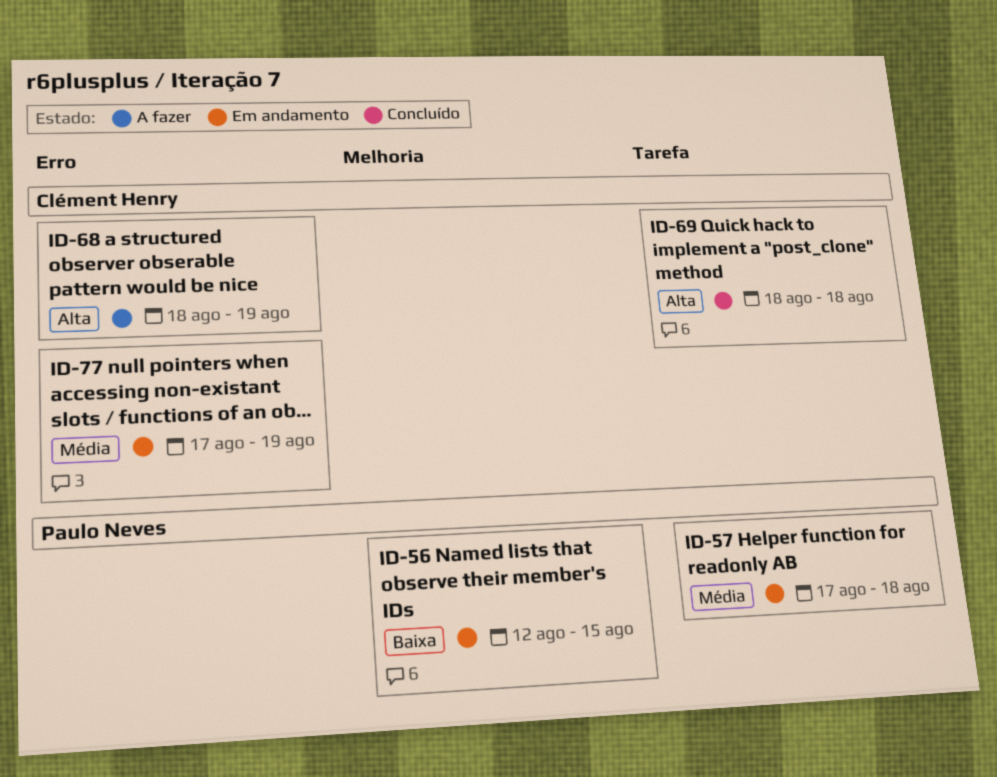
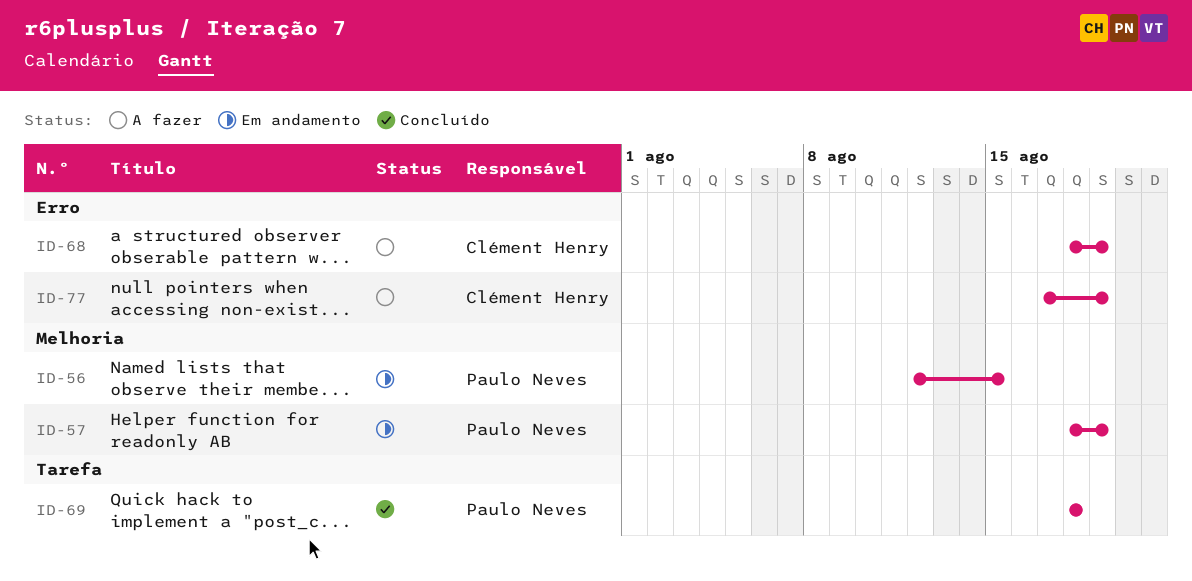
ID-57, label: Tarefa -> Melhoria
ID-57, start: Aug 17 -> Aug 18
ID-57, due: Aug 18 -> Aug 19
ID-69, owner: Clément Henry -> Paulo Neves
ID-77, status: Em andamento -> A fazer

